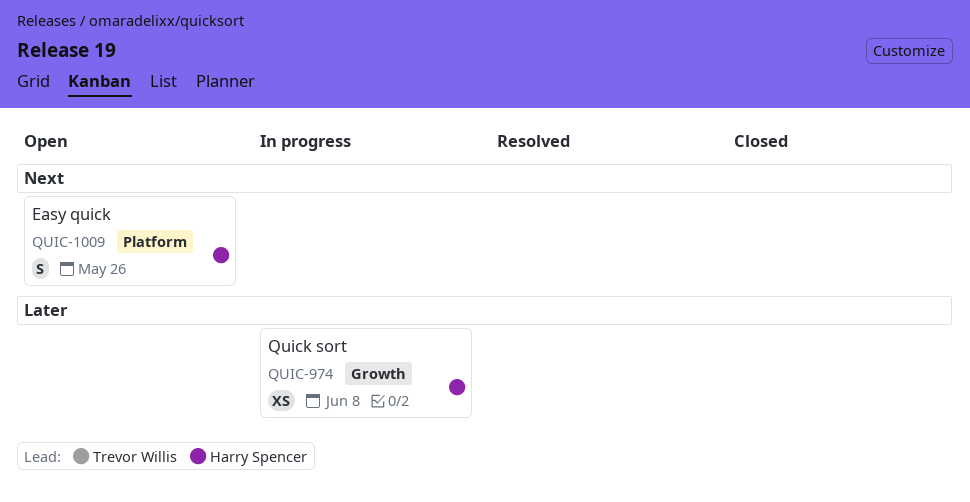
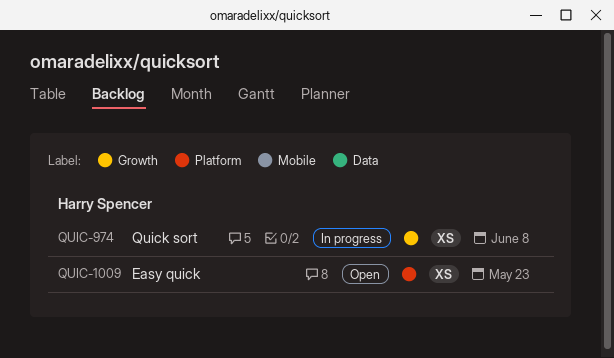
QUIC-1009, estimate: S -> XS
QUIC-1009, due: May 26 -> May 23

